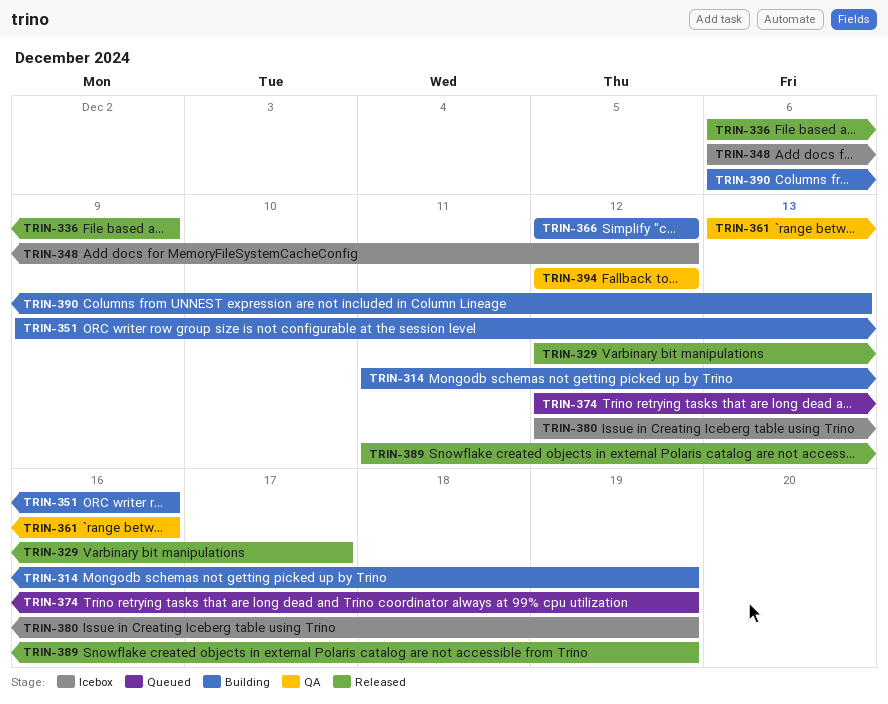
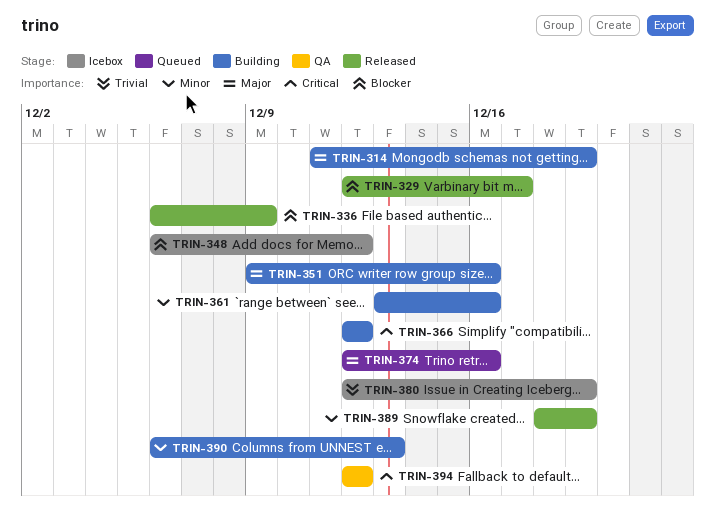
TRIN-361, status: QA -> Building
TRIN-374, due: Dec 19 -> Dec 16
TRIN-389, start: Dec 11 -> Dec 18

